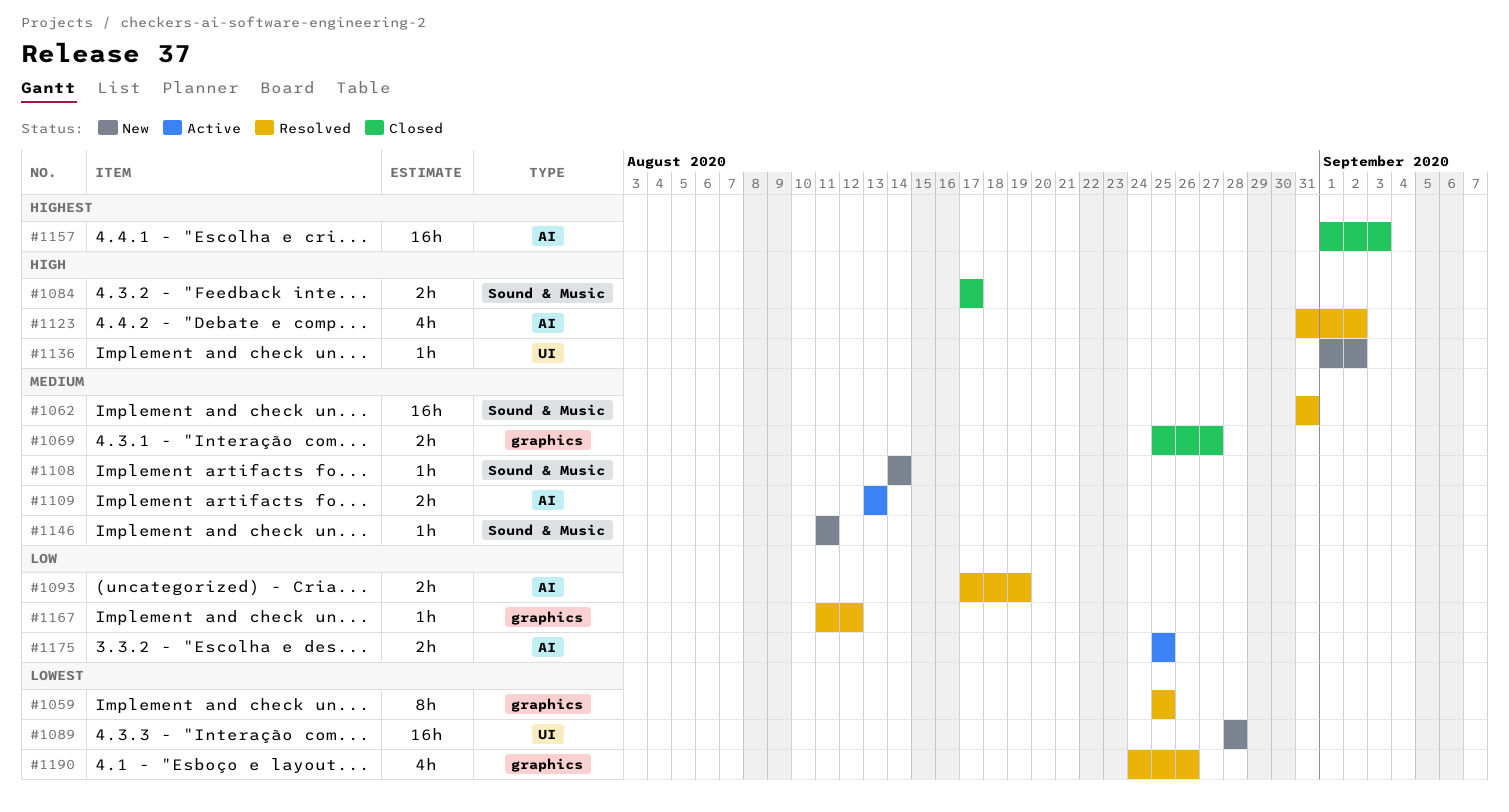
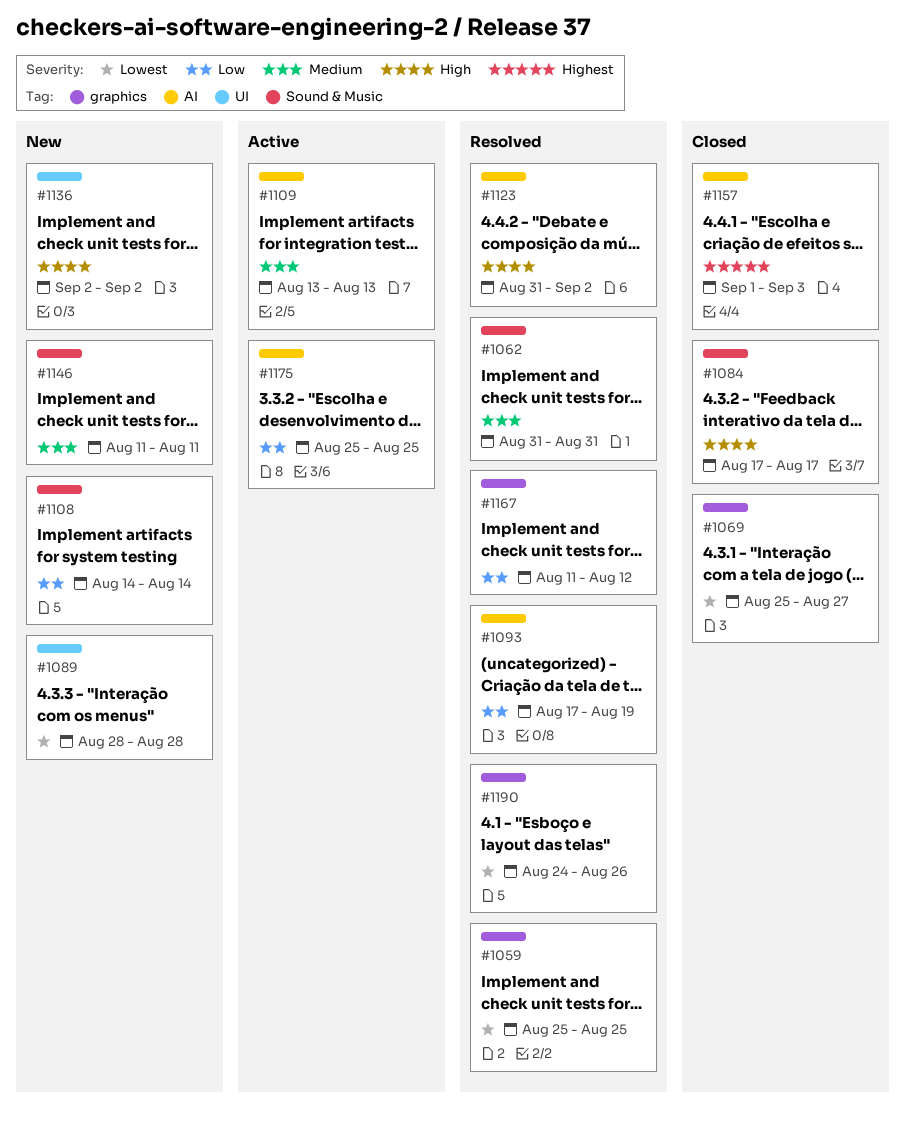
#1069, priority: Medium -> Lowest
#1108, priority: Medium -> Low
#1136, start: Sep 1 -> Sep 2

